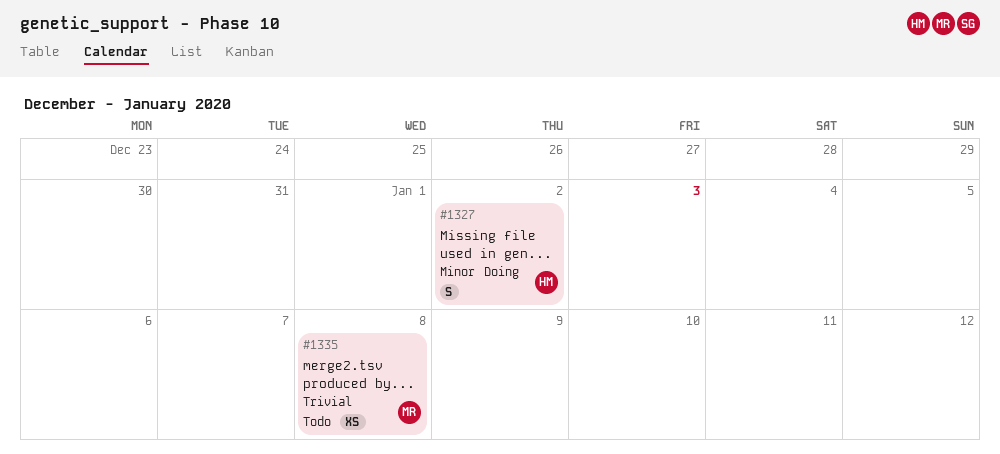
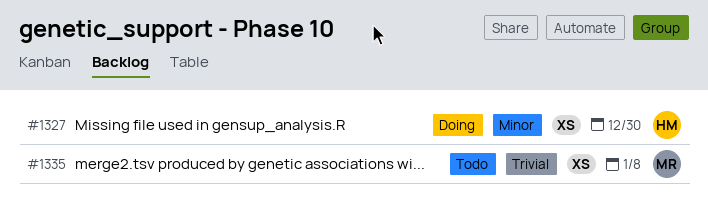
#1327, estimate: S -> XS
#1327, due: Jan 2 -> Dec 30

